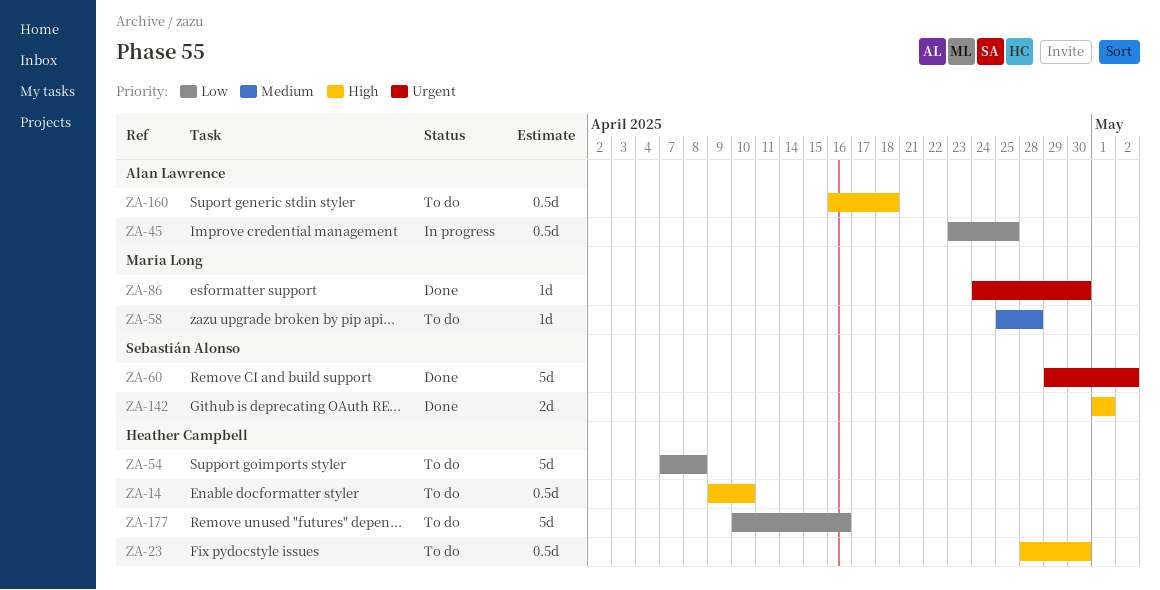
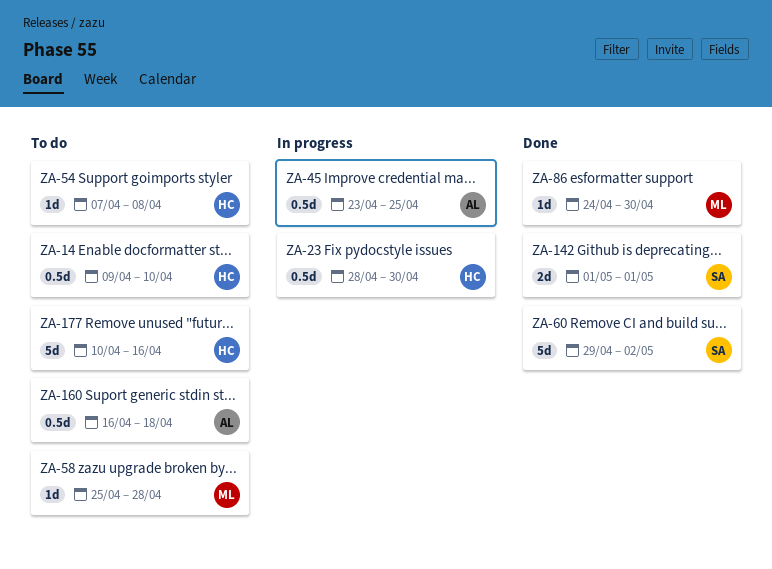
ZA-23, status: To do -> In progress
ZA-54, estimate: 5d -> 1d

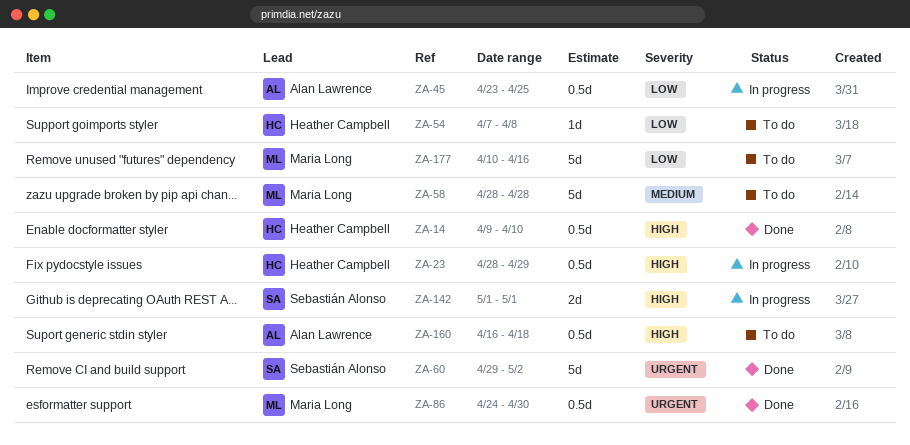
ZA-14, status: To do -> Done
ZA-23, due: Apr 30 -> Apr 29
ZA-58, estimate: 1d -> 5d
ZA-58, start: Apr 25 -> Apr 28
ZA-86, estimate: 1d -> 0.5d
ZA-142, status: Done -> In progress
ZA-177, owner: Heather Campbell -> Maria Long

